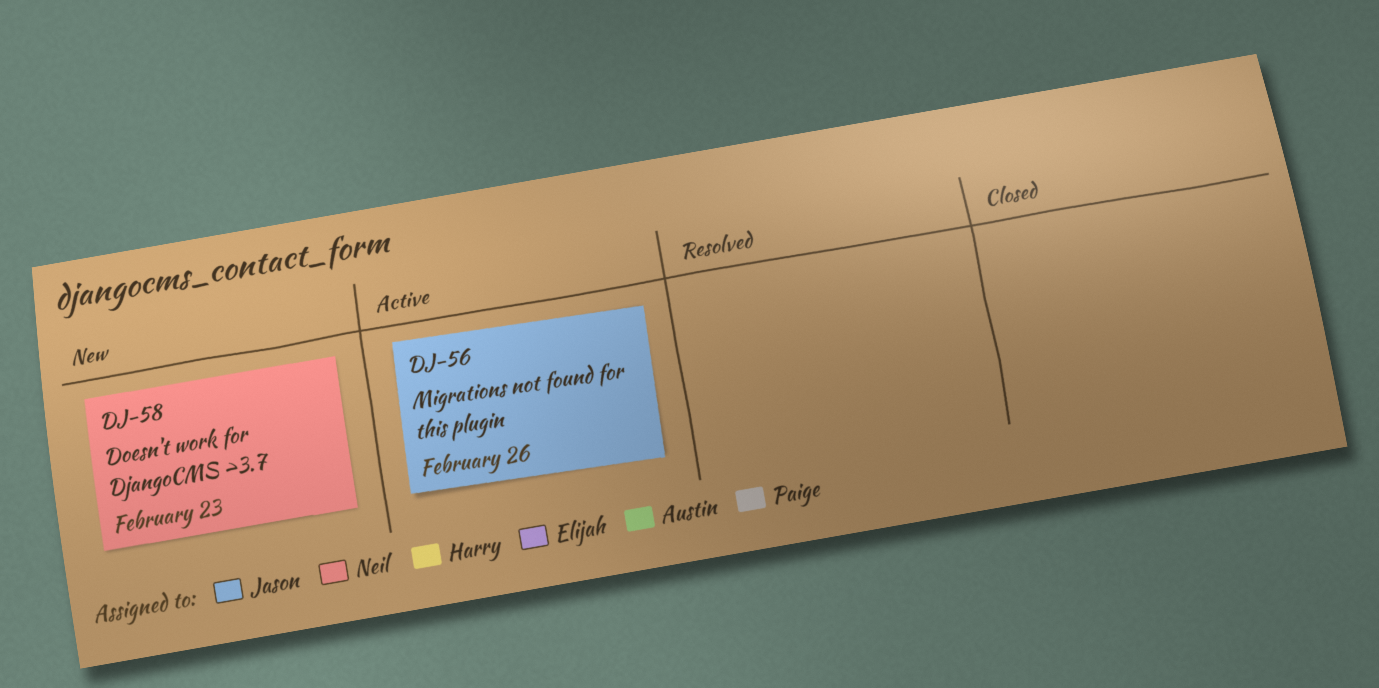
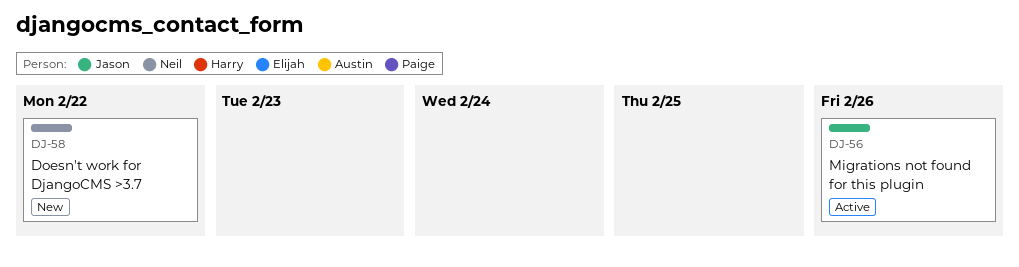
DJ-58, due: Feb 23 -> Feb 22

